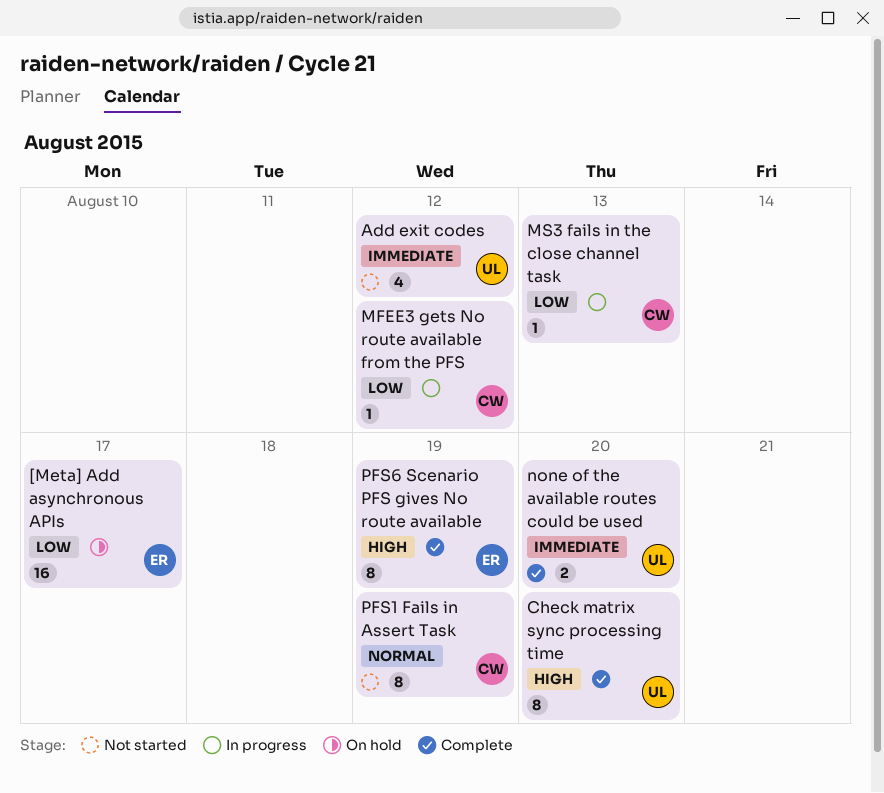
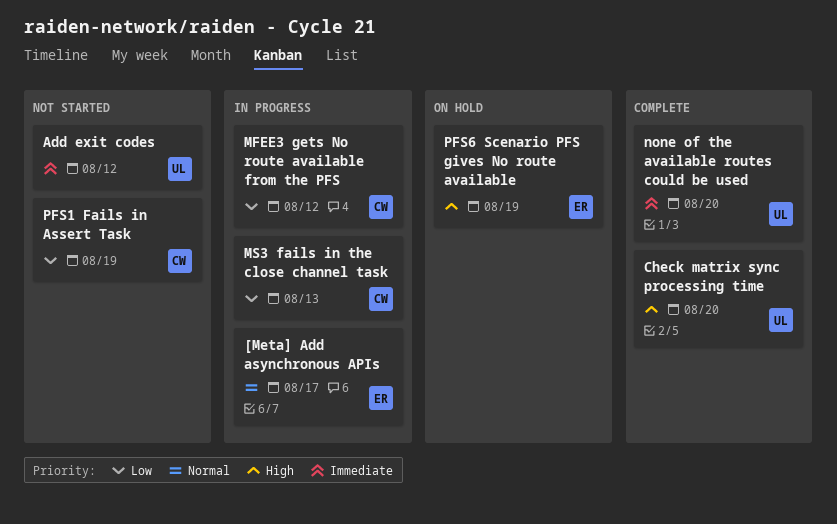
[Meta] Add asynchronous APIs, status: On hold -> In progress
[Meta] Add asynchronous APIs, priority: Low -> Normal
PFS1 Fails in Assert Task, priority: Normal -> Low
PFS6 Scenario PFS gives No route available, status: Complete -> On hold

